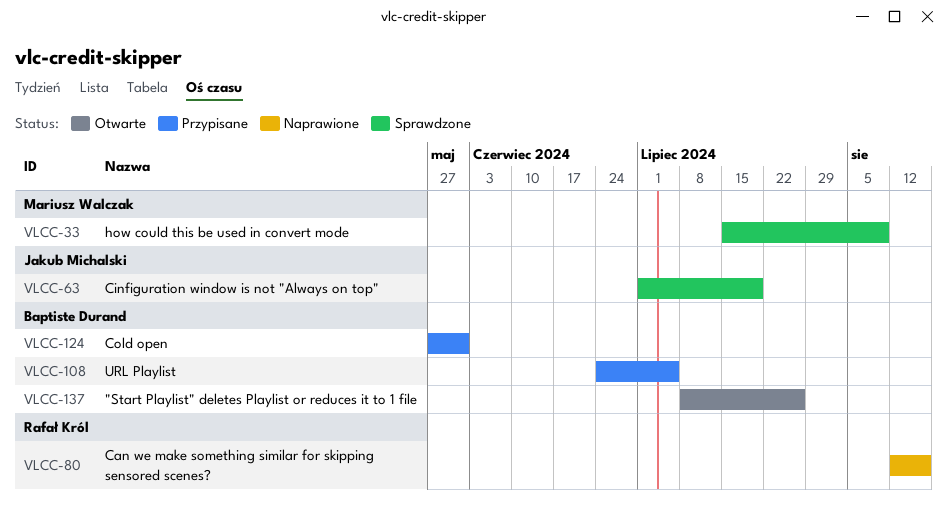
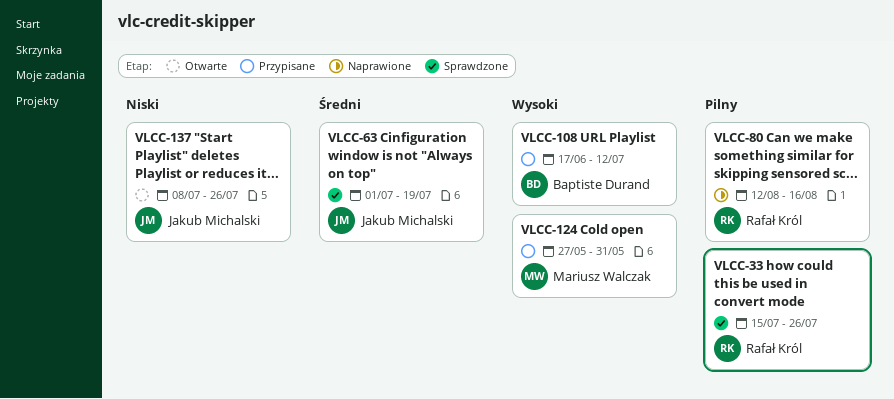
VLCC-33, owner: Mariusz Walczak -> Rafał Król
VLCC-33, due: Aug 9 -> Jul 26
VLCC-108, start: Jun 24 -> Jun 17
VLCC-108, due: Jul 5 -> Jul 12
VLCC-124, owner: Baptiste Durand -> Mariusz Walczak
VLCC-137, owner: Baptiste Durand -> Jakub Michalski

